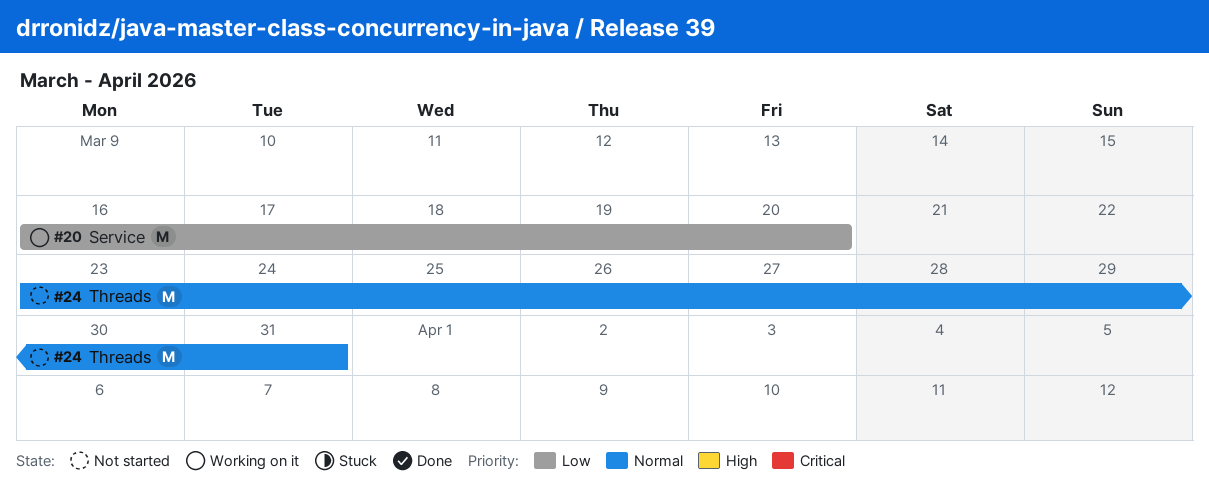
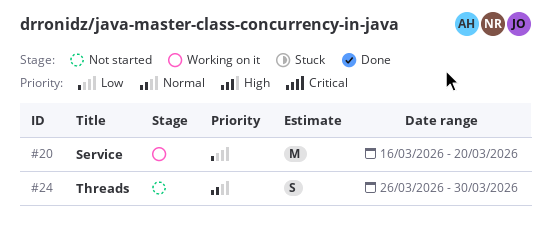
#24, estimate: M -> S
#24, start: Mar 23 -> Mar 26
#24, due: Mar 31 -> Mar 30

